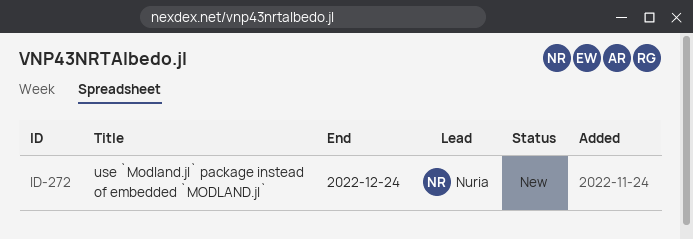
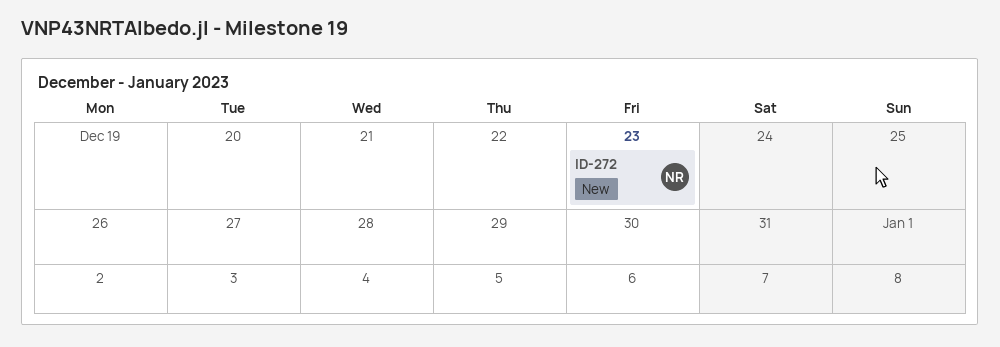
ID-272, due: Dec 24 -> Dec 23

